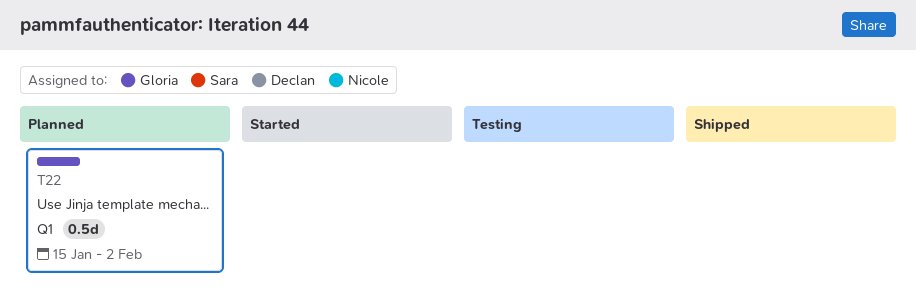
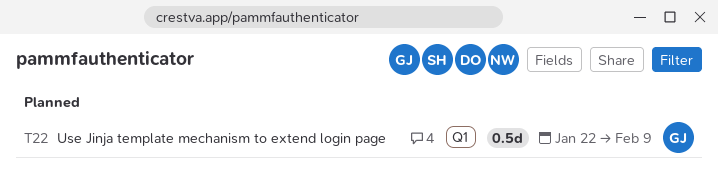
T22, start: Jan 15 -> Jan 22
T22, due: Feb 2 -> Feb 9

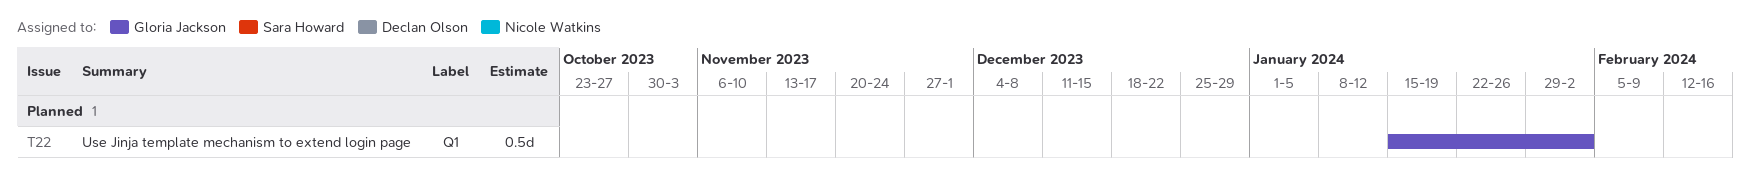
T22, start: Jan 22 -> Jan 15
T22, due: Feb 9 -> Feb 2

